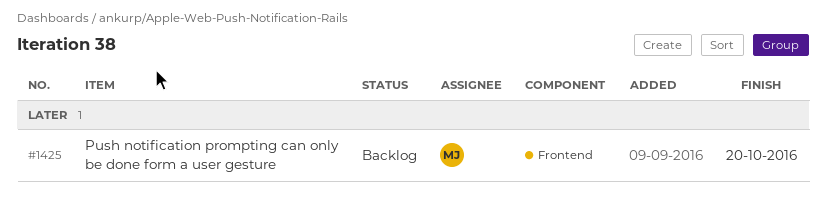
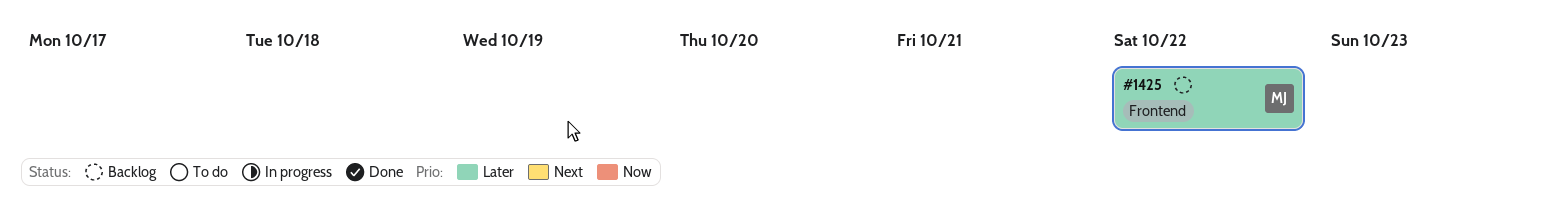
#1425, due: Oct 20 -> Oct 22

